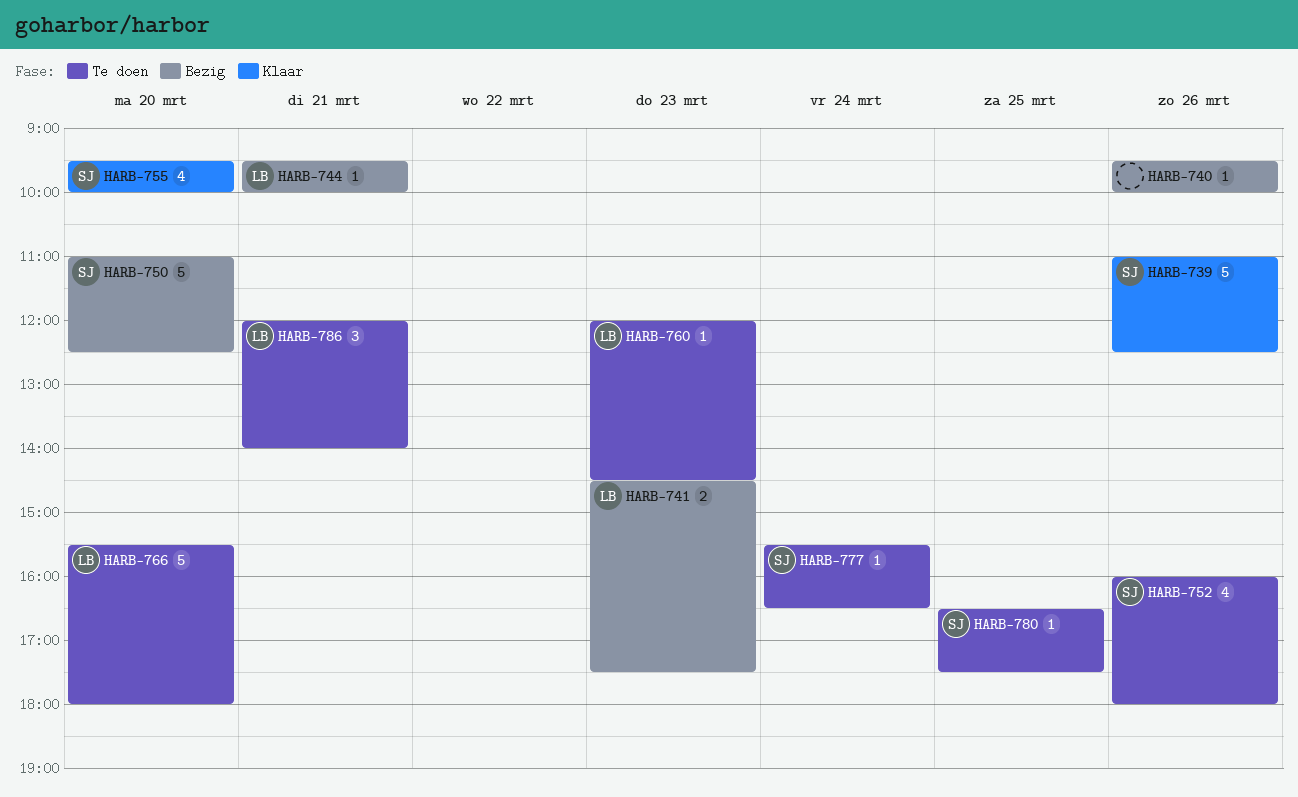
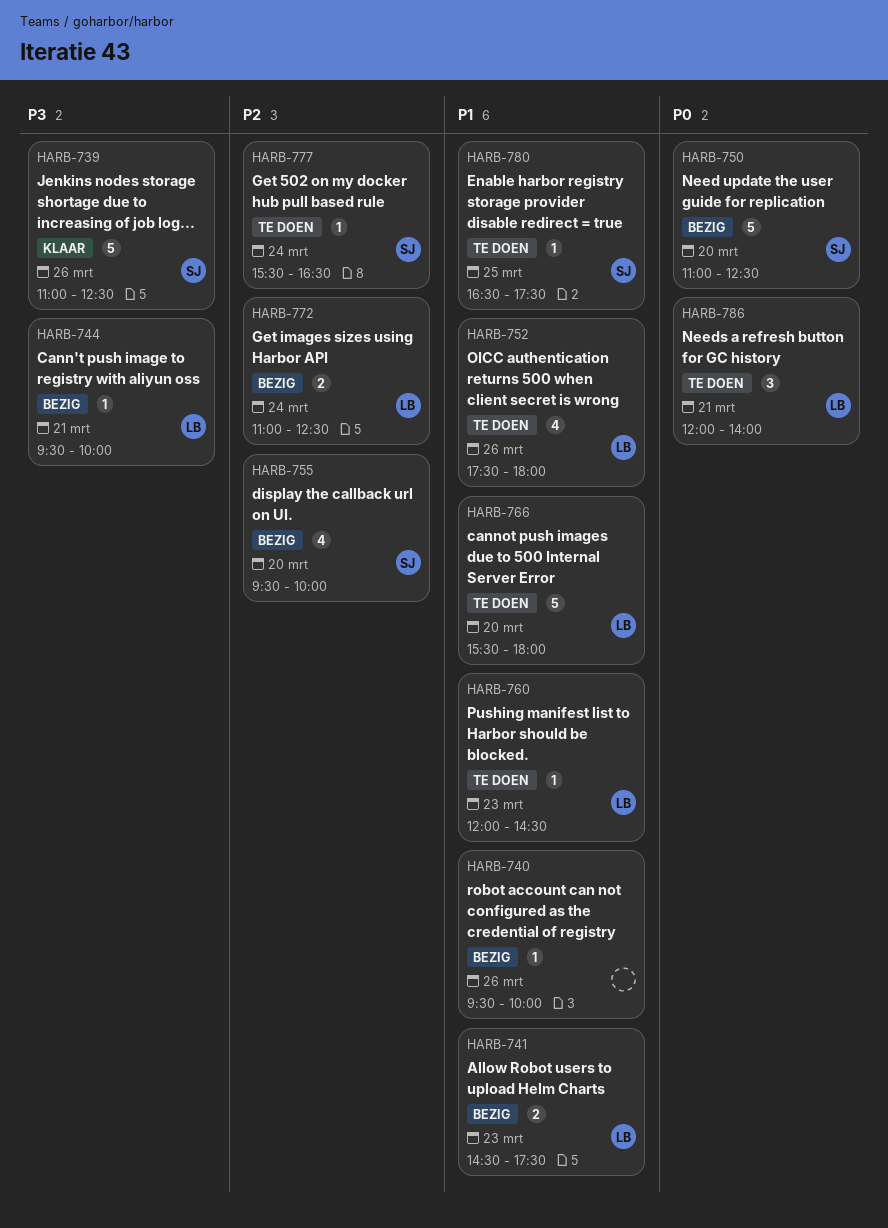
HARB-752, owner: SJ -> LB
HARB-752, begins: 16:00 -> 17:30
HARB-755, status: Klaar -> Bezig
HARB-772: none -> present

